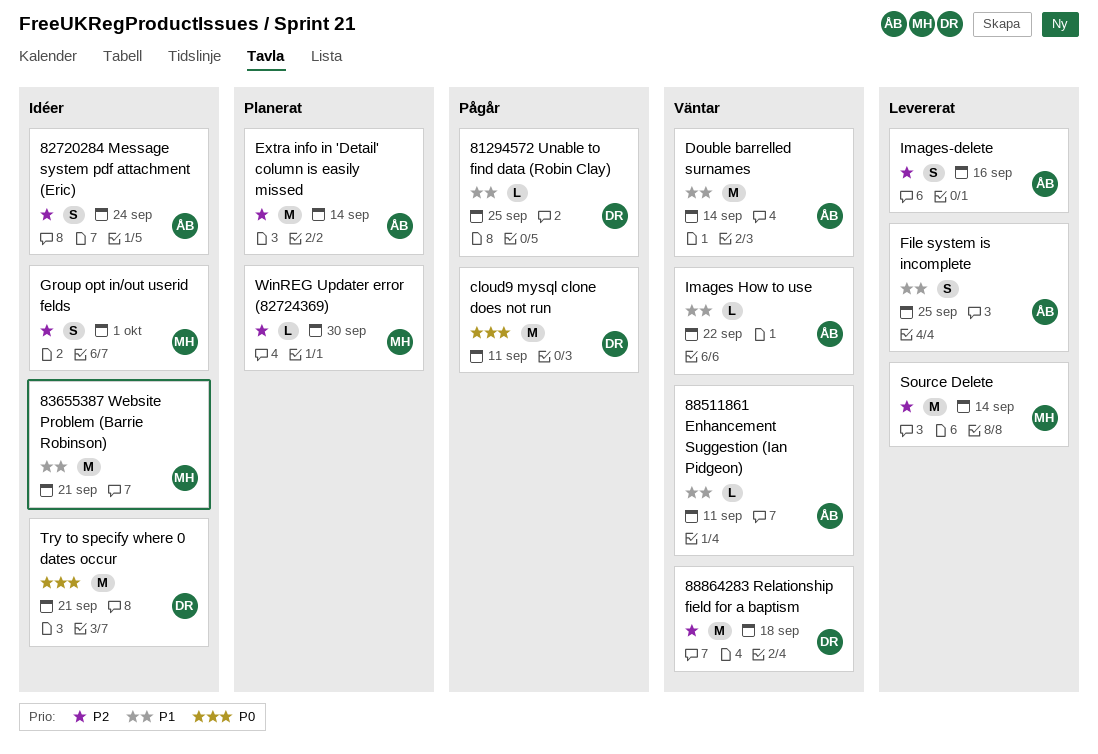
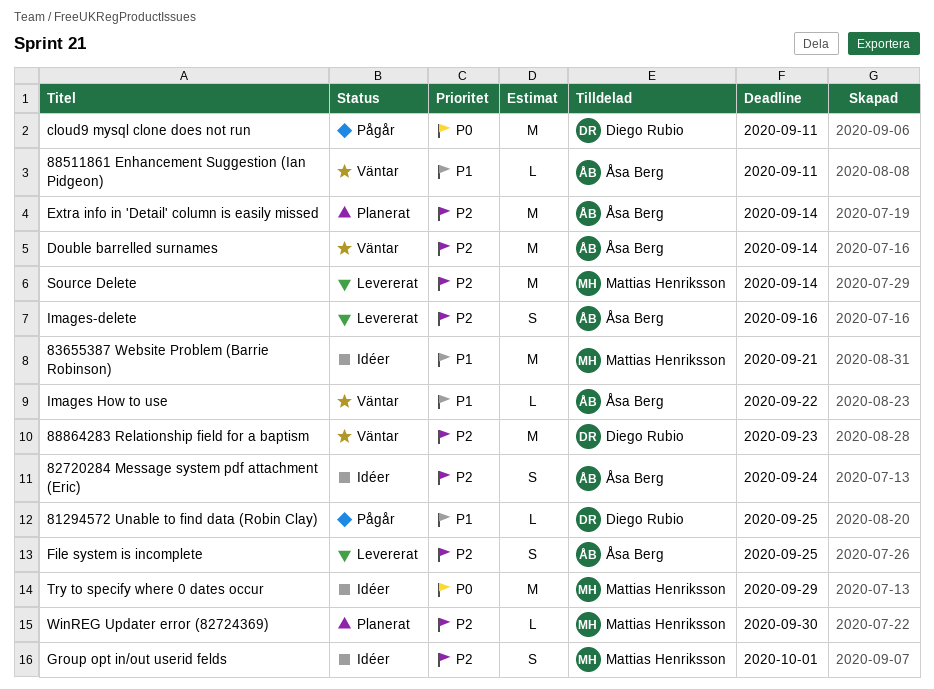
88864283 Relationship field for a baptism, due: Sep 18 -> Sep 23
Double barrelled surnames, priority: P1 -> P2
File system is incomplete, priority: P1 -> P2
Try to specify where 0 dates occur, owner: Diego Rubio -> Mattias Henriksson
Try to specify where 0 dates occur, due: Sep 21 -> Sep 29

